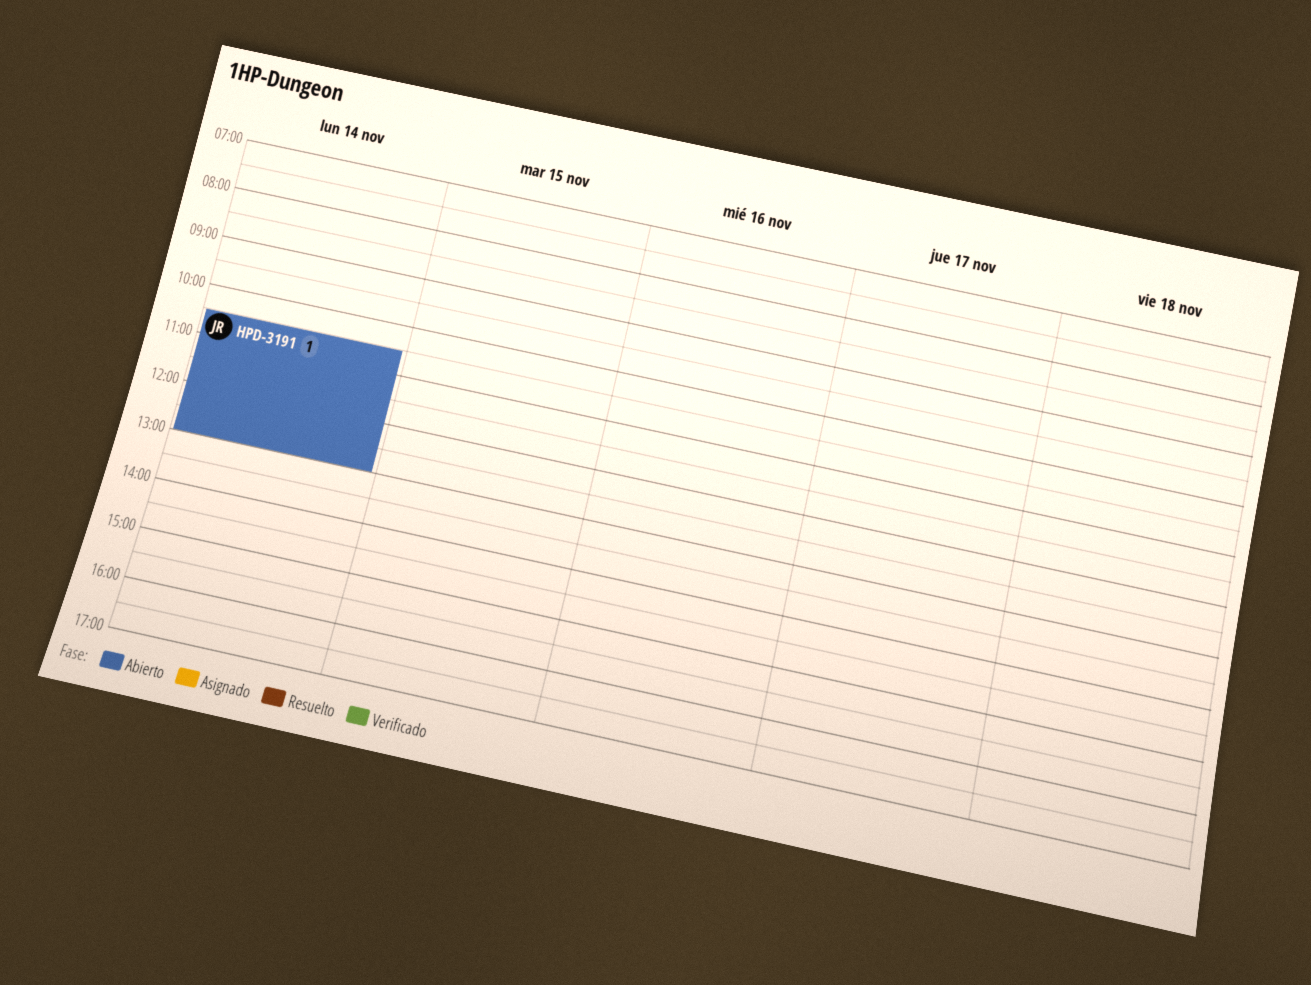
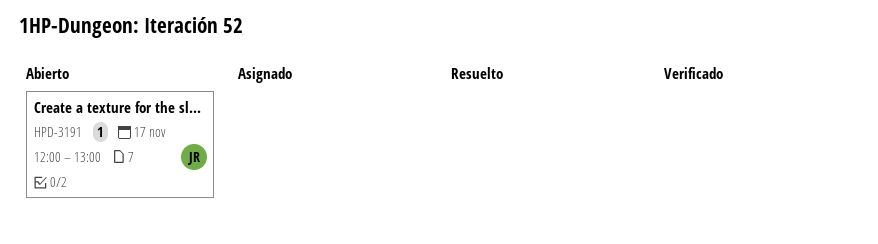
HPD-3191, day: Nov 14 -> Nov 17
HPD-3191, begins: 10:30 -> 12:00

